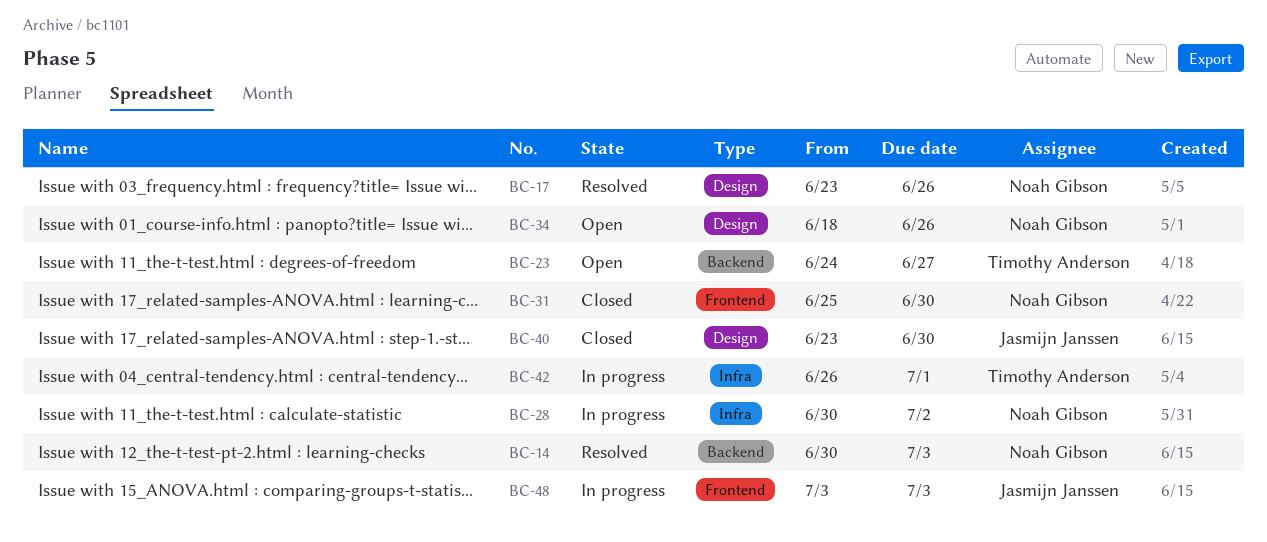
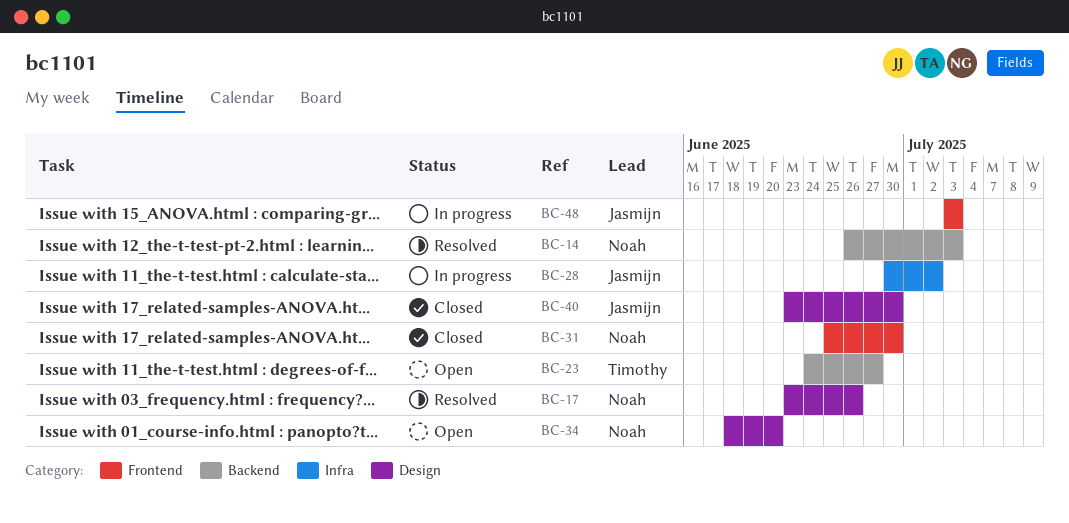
BC-14, start: Jun 30 -> Jun 26
BC-28, owner: Noah Gibson -> Jasmijn Janssen
BC-34, due: Jun 26 -> Jun 20
BC-42: present -> none

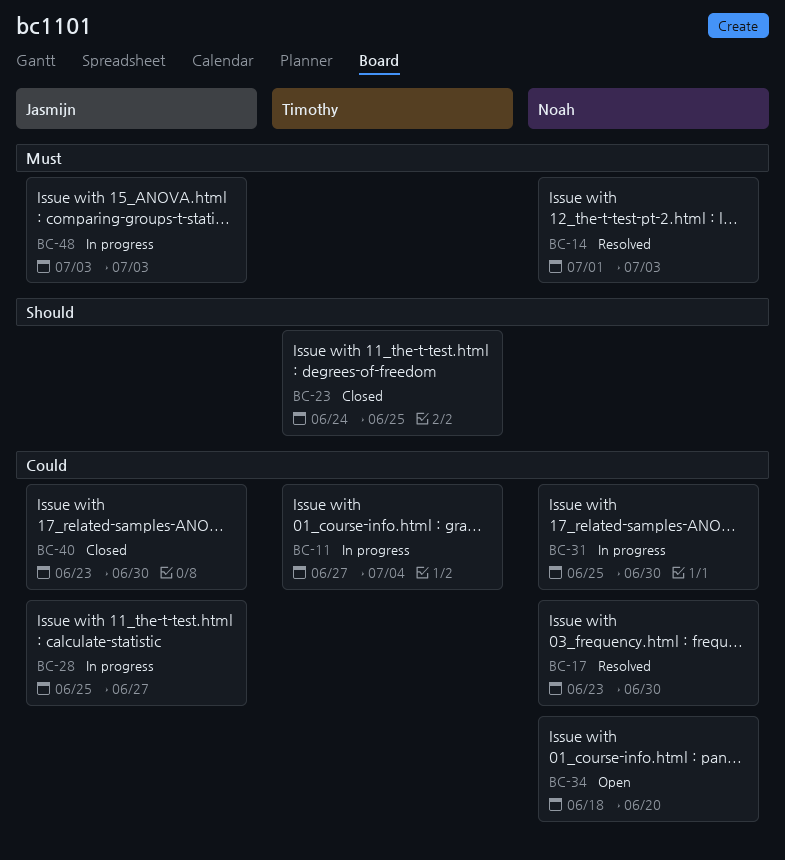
BC-11: none -> present
BC-14, start: Jun 26 -> Jul 1
BC-17, due: Jun 26 -> Jun 30
BC-23, status: Open -> Closed
BC-23, due: Jun 27 -> Jun 25
BC-28, start: Jun 30 -> Jun 25
BC-28, due: Jul 2 -> Jun 27
BC-31, status: Closed -> In progress

